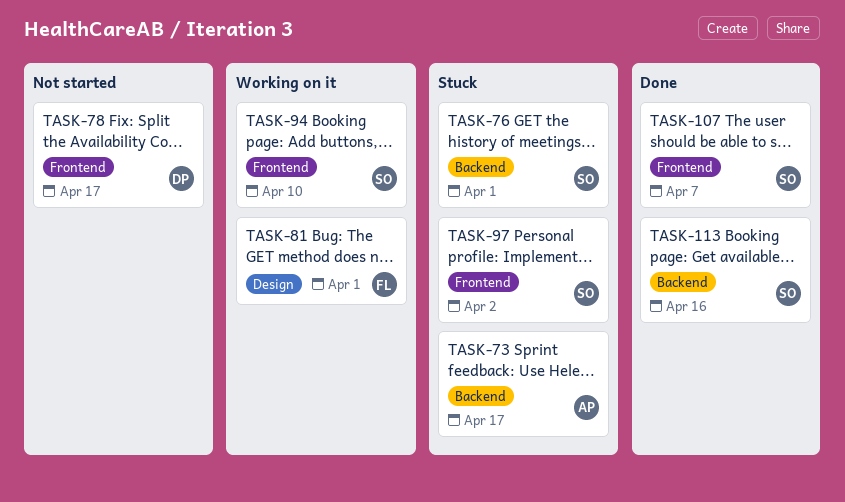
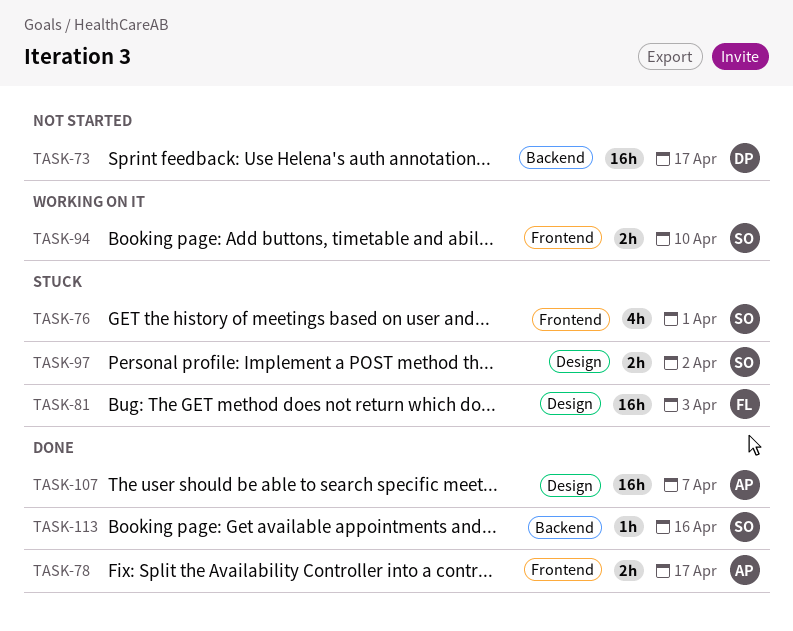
TASK-73, status: Stuck -> Not started
TASK-73, owner: AP -> DP
TASK-76, label: Backend -> Frontend
TASK-78, status: Not started -> Done
TASK-78, owner: DP -> AP
TASK-81, status: Working on it -> Stuck
TASK-81, due: Apr 1 -> Apr 3
TASK-97, label: Frontend -> Design
TASK-107, owner: SO -> AP
TASK-107, label: Frontend -> Design

